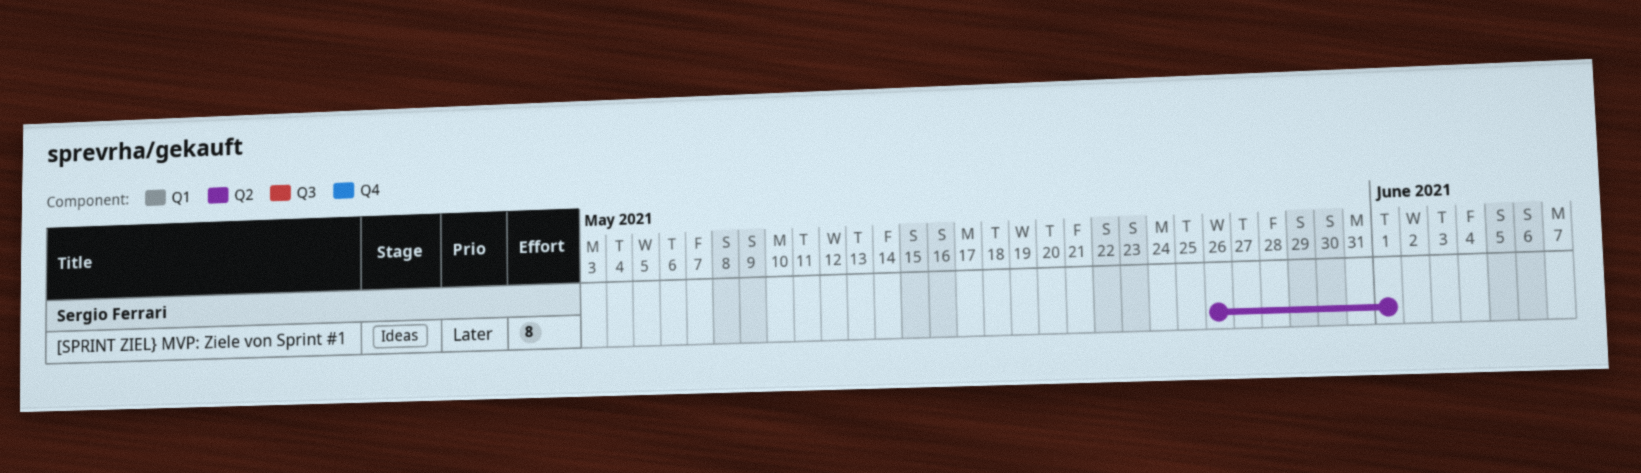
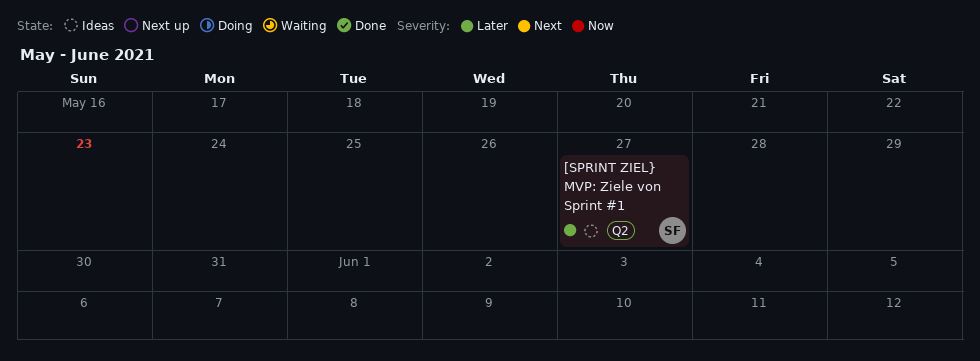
[SPRINT ZIEL} MVP: Ziele von Sprint #1, due: Jun 1 -> May 27

